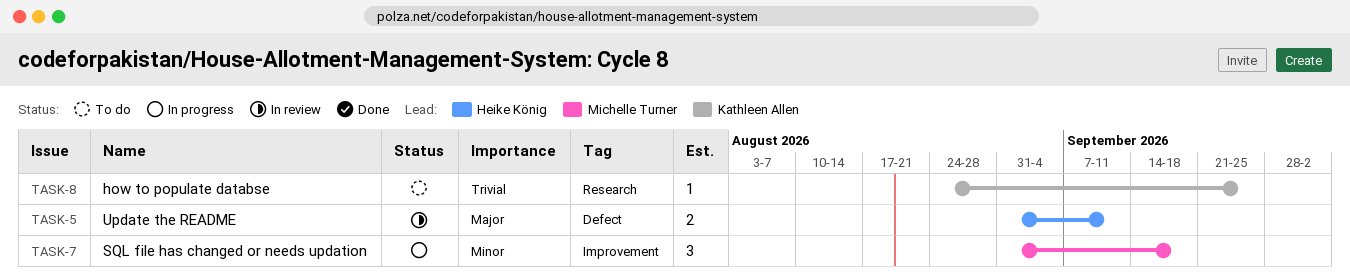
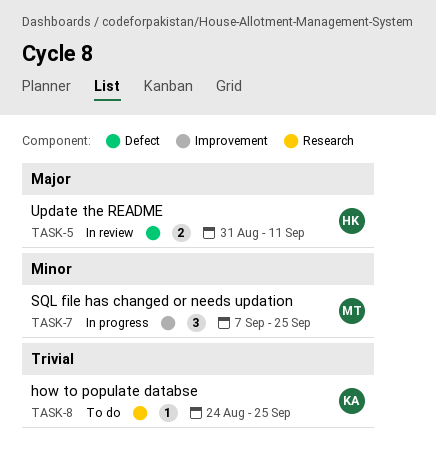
TASK-7, start: Aug 31 -> Sep 7
TASK-7, due: Sep 18 -> Sep 25

